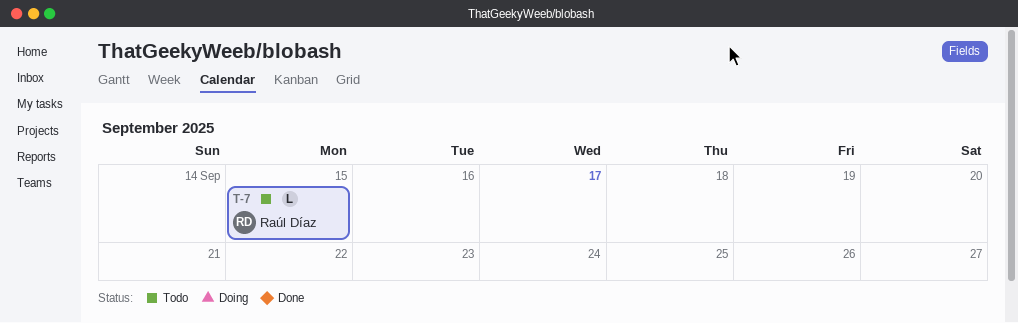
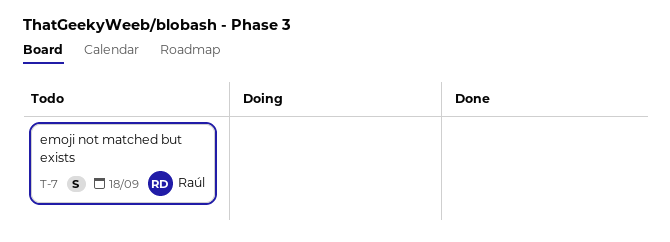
T-7, estimate: L -> S
T-7, due: Sep 15 -> Sep 18

